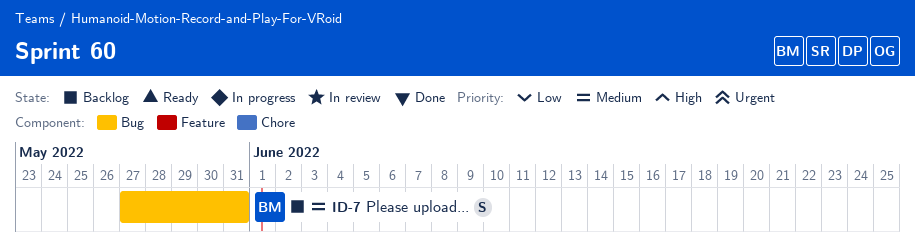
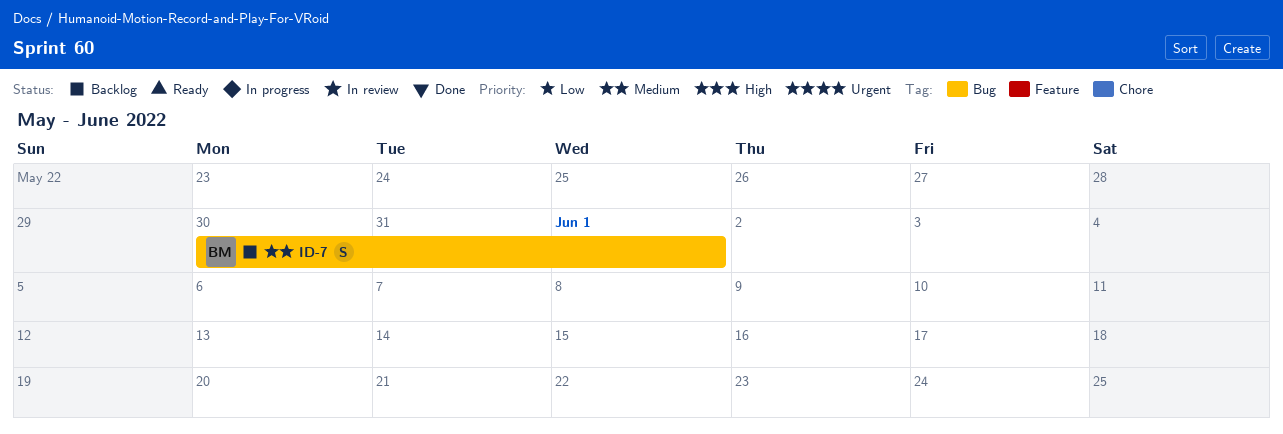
ID-7, start: May 27 -> May 30
ID-7, due: May 31 -> Jun 1

